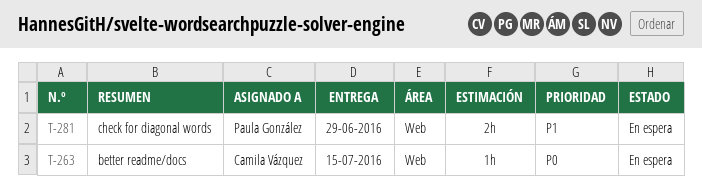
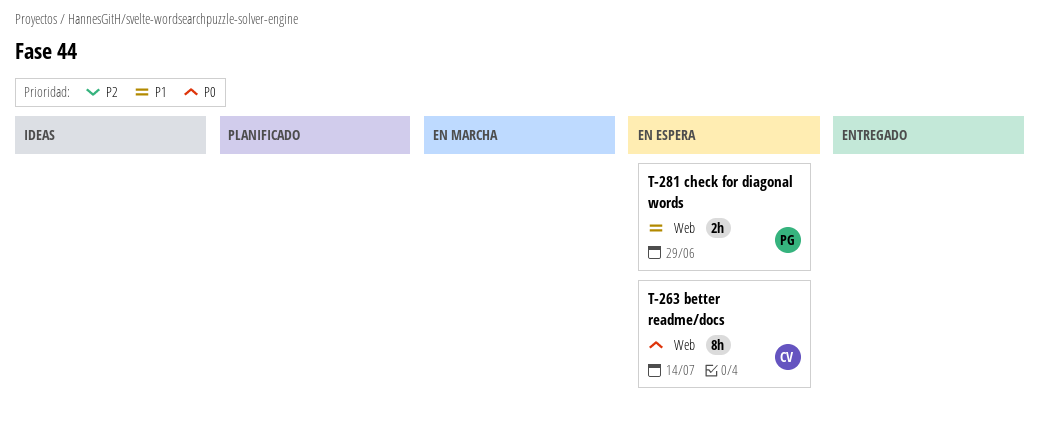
T-263, estimate: 1h -> 8h
T-263, due: Jul 15 -> Jul 14

